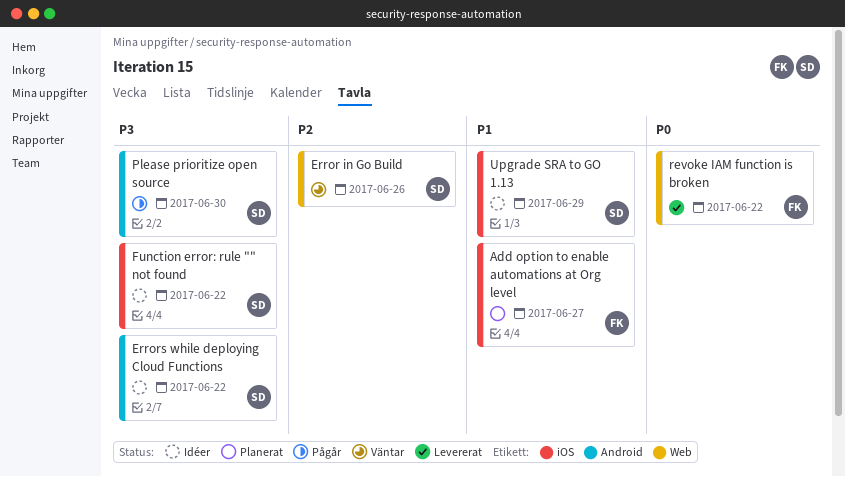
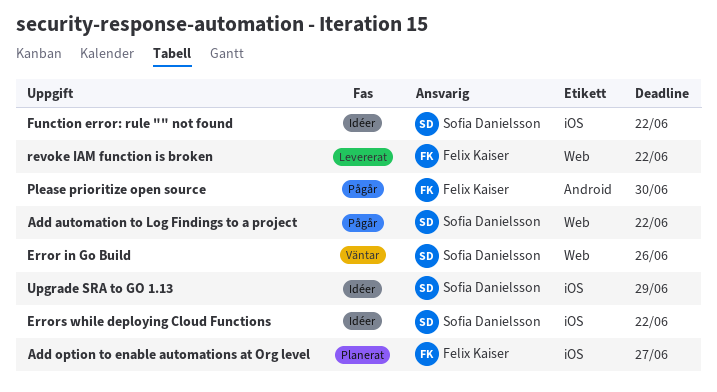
Add automation to Log Findings to a project: none -> present
Errors while deploying Cloud Functions, label: Android -> iOS
Please prioritize open source, owner: Sofia Danielsson -> Felix Kaiser

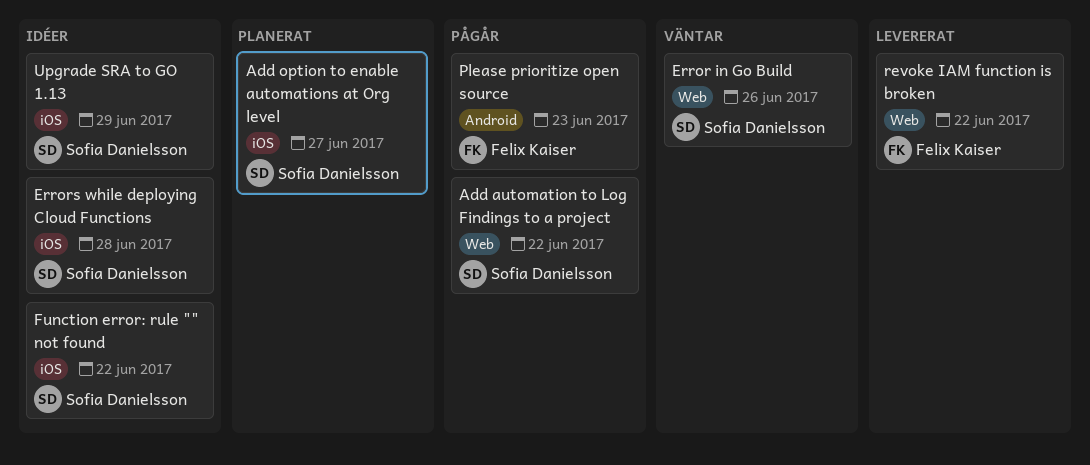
Add option to enable automations at Org level, owner: Felix Kaiser -> Sofia Danielsson
Errors while deploying Cloud Functions, due: Jun 22 -> Jun 28
Please prioritize open source, due: Jun 30 -> Jun 23

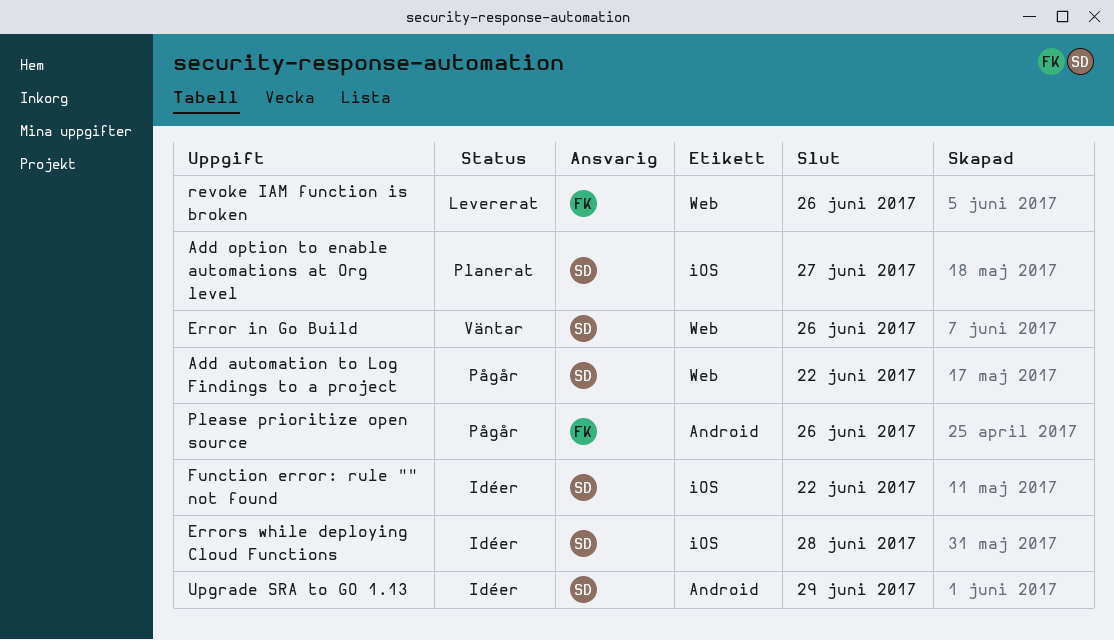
Please prioritize open source, due: Jun 23 -> Jun 26
revoke IAM function is broken, due: Jun 22 -> Jun 26
Upgrade SRA to GO 1.13, label: iOS -> Android

